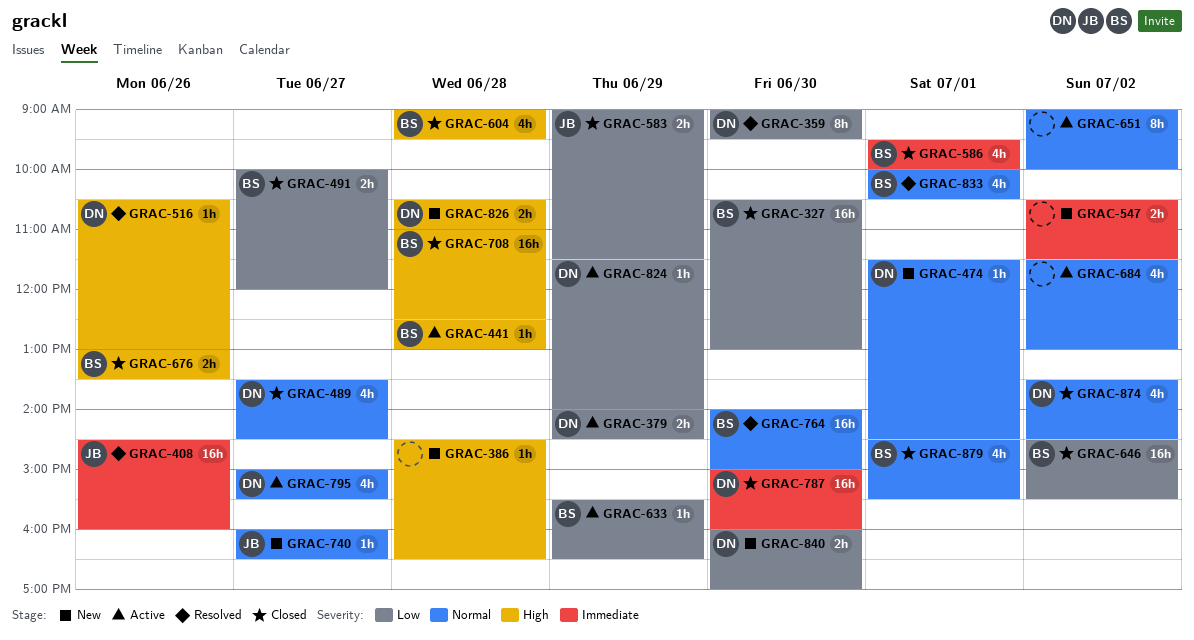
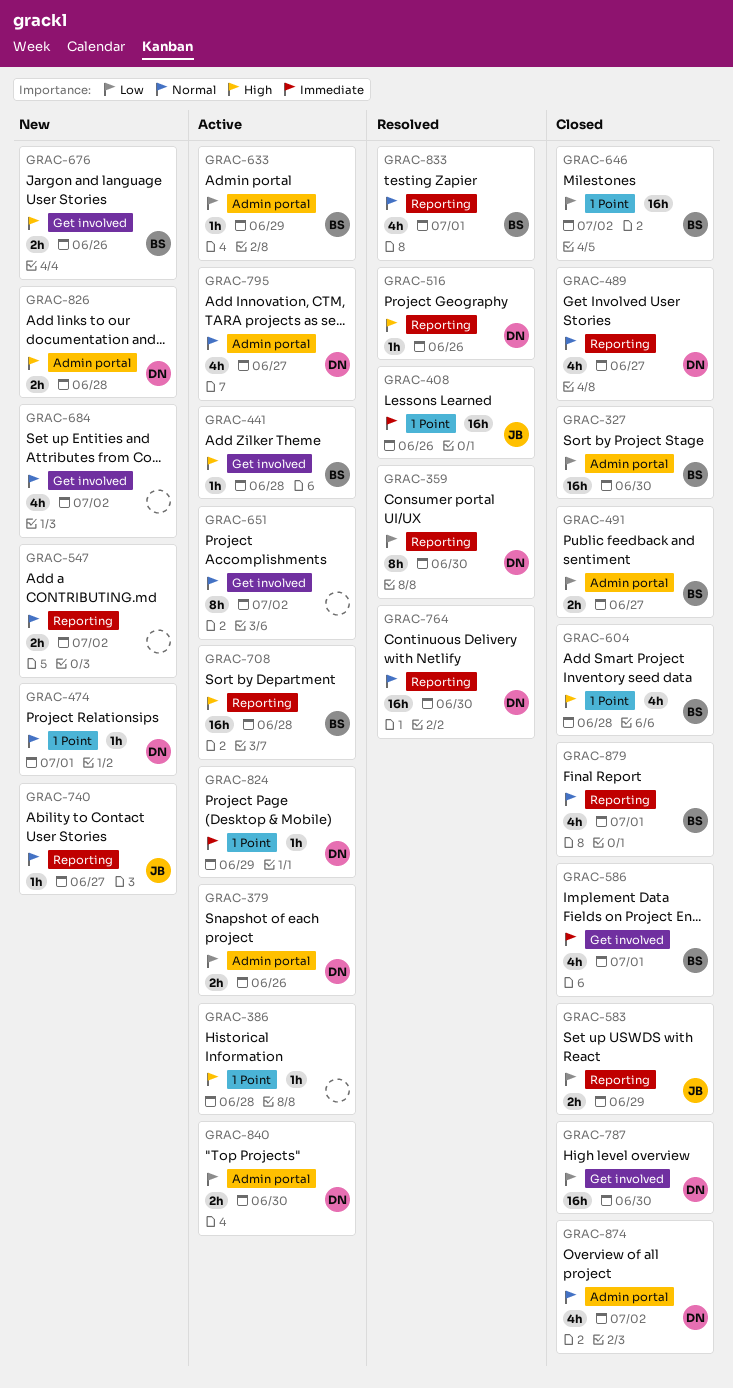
GRAC-379, day: Jun 29 -> Jun 26
GRAC-386, status: New -> Active
GRAC-547, priority: Immediate -> Normal
GRAC-676, status: Closed -> New
GRAC-684, status: Active -> New
GRAC-708, status: Closed -> Active
GRAC-764, owner: BS -> DN
GRAC-787, priority: Immediate -> Low
GRAC-824, priority: Low -> Immediate
GRAC-840, status: New -> Active

